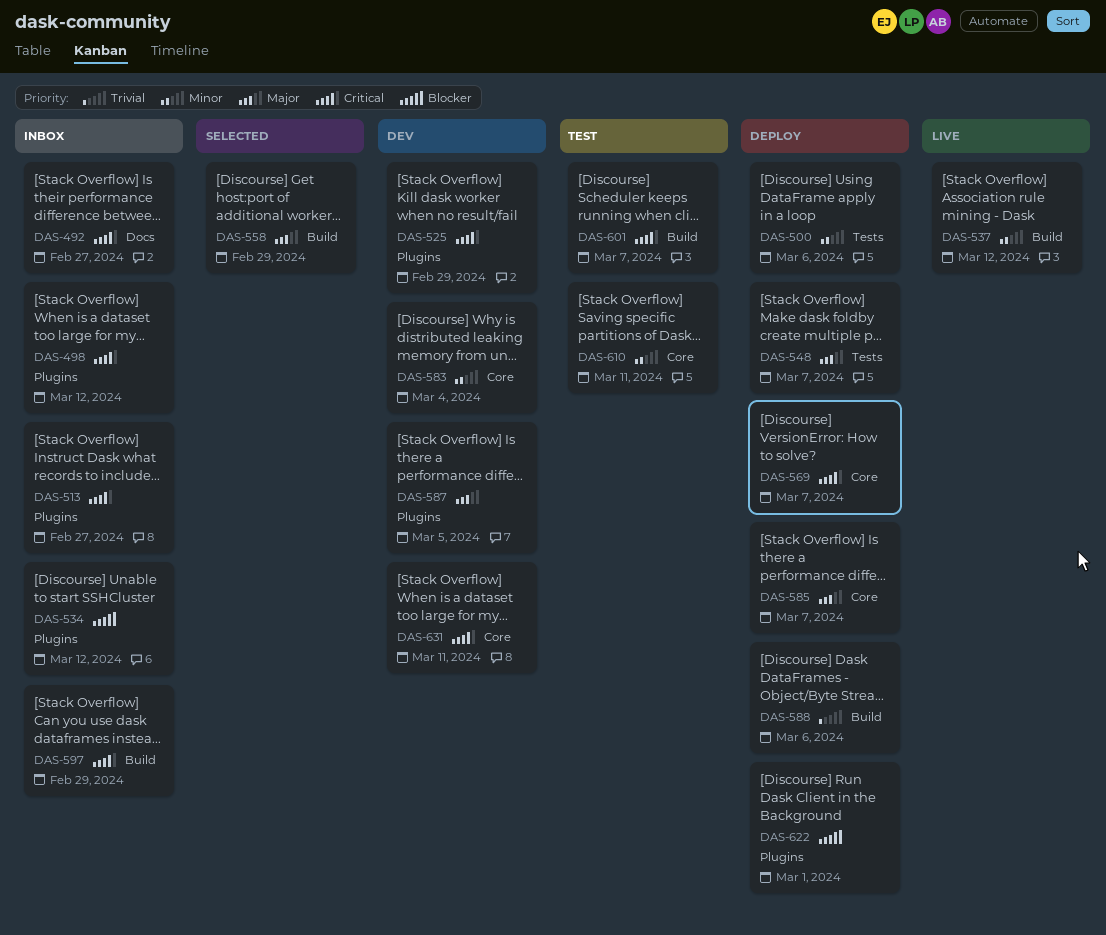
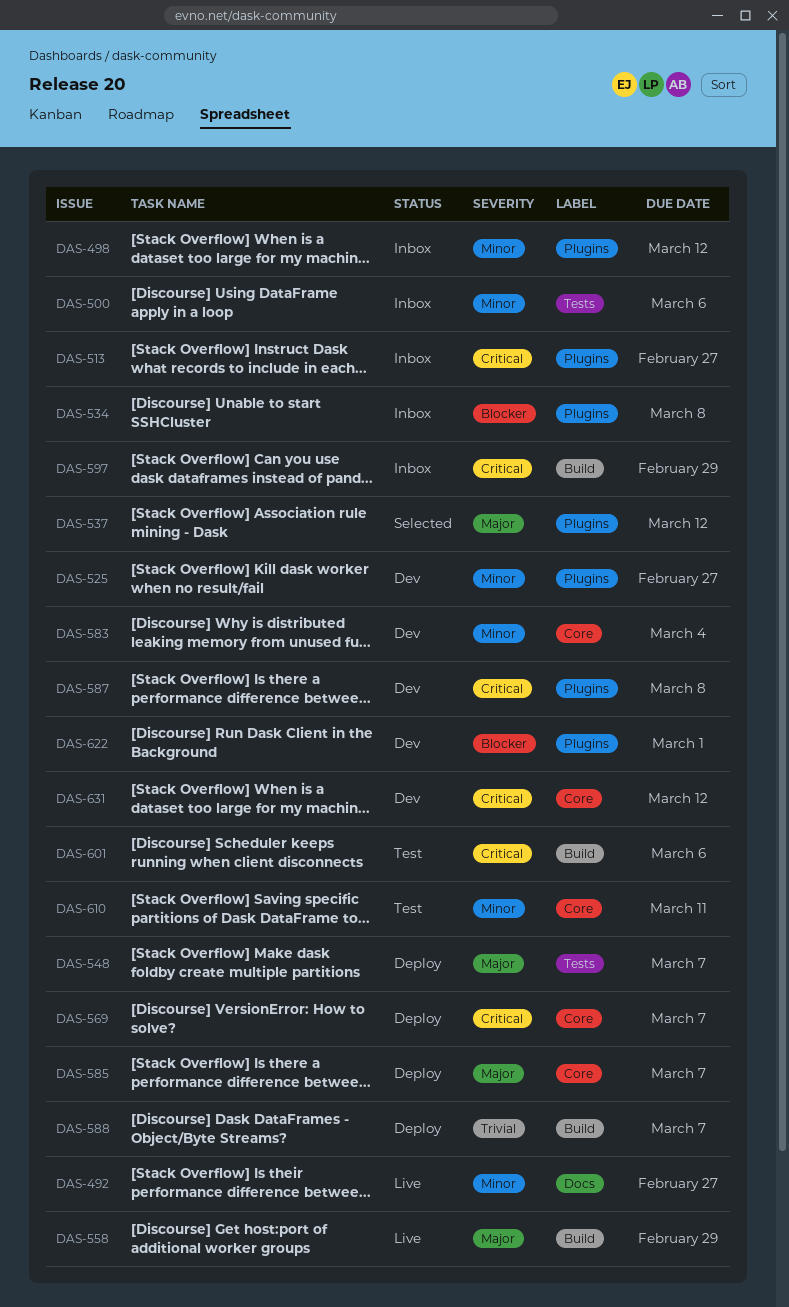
DAS-492, status: Inbox -> Live
DAS-492, priority: Critical -> Minor
DAS-498, priority: Critical -> Minor
DAS-500, status: Deploy -> Inbox
DAS-525, priority: Critical -> Minor
DAS-525, due: Feb 29 -> Feb 27
DAS-534, due: Mar 12 -> Mar 8
DAS-537, status: Live -> Selected
DAS-537, priority: Minor -> Major
DAS-537, label: Build -> Plugins
DAS-558, status: Selected -> Live
DAS-587, priority: Major -> Critical
DAS-587, due: Mar 5 -> Mar 8
DAS-588, due: Mar 6 -> Mar 7
DAS-601, due: Mar 7 -> Mar 6
DAS-622, status: Deploy -> Dev
DAS-631, due: Mar 11 -> Mar 12

